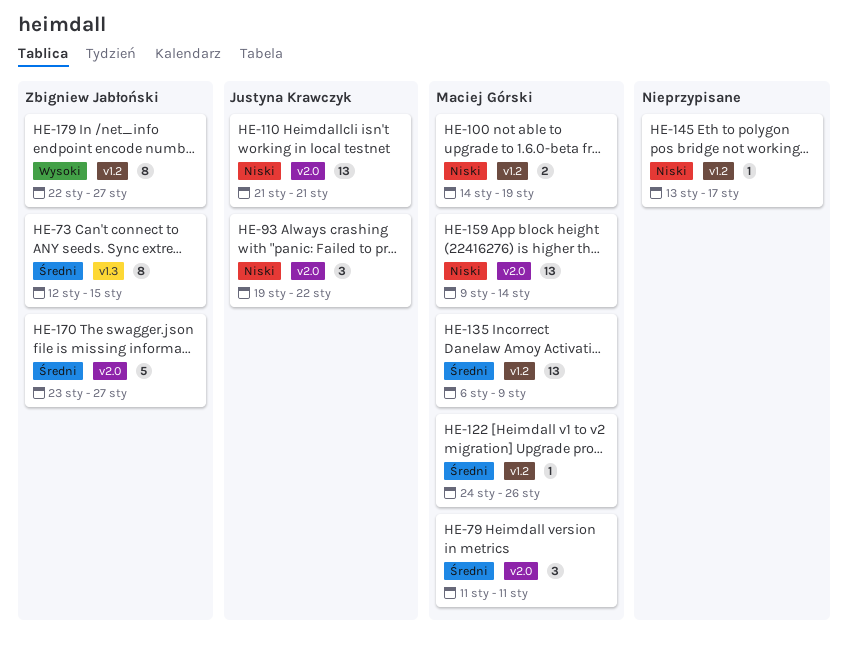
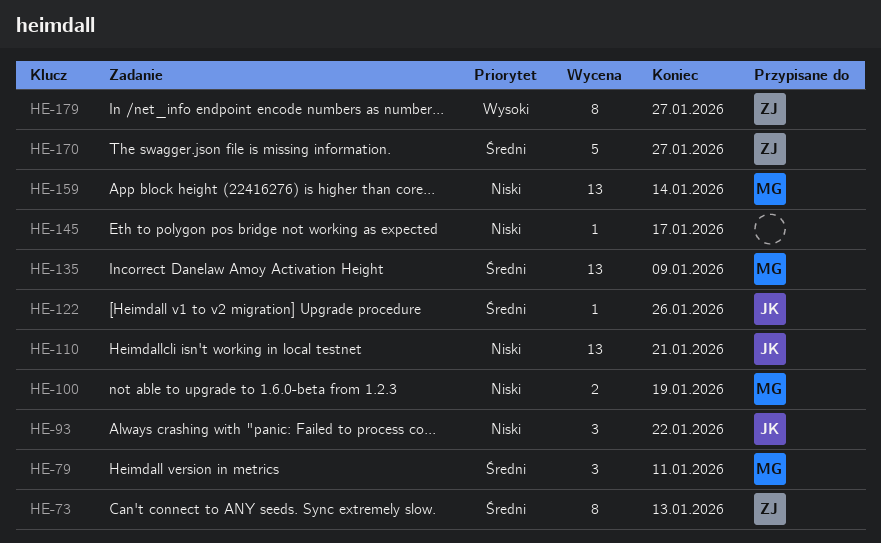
HE-73, due: Jan 15 -> Jan 13
HE-122, owner: Maciej Górski -> Justyna Krawczyk

